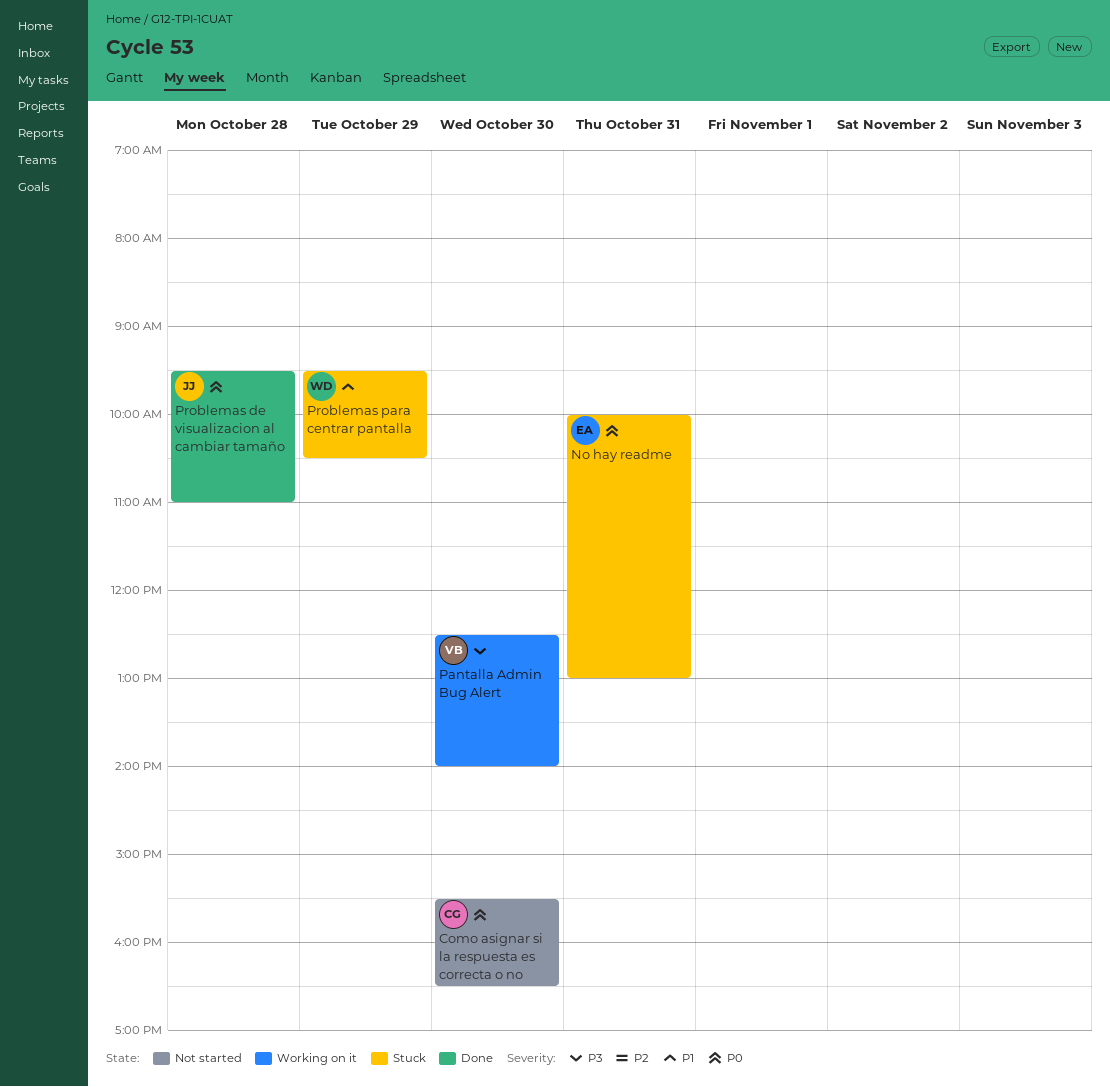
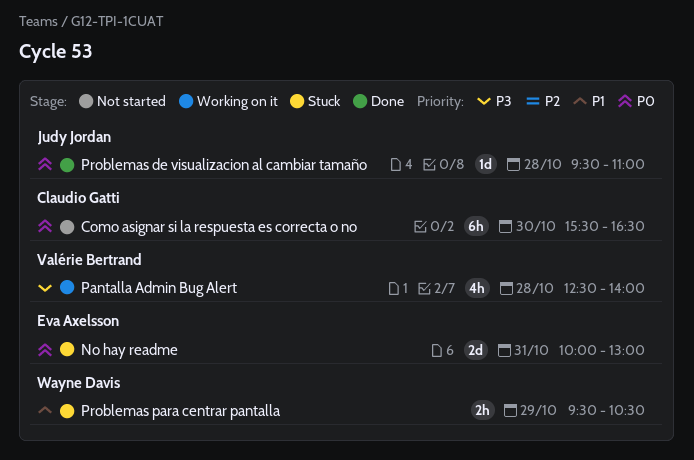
Pantalla Admin Bug Alert, day: Oct 30 -> Oct 28

